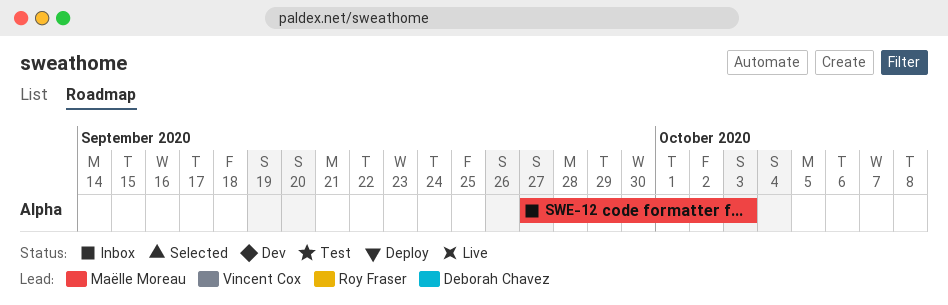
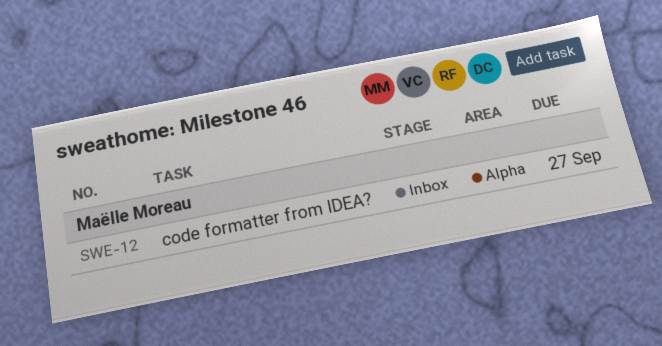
SWE-12, due: Oct 3 -> Sep 27

